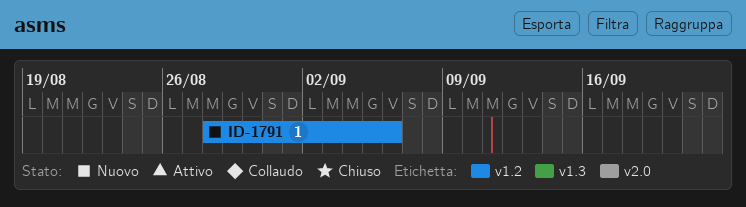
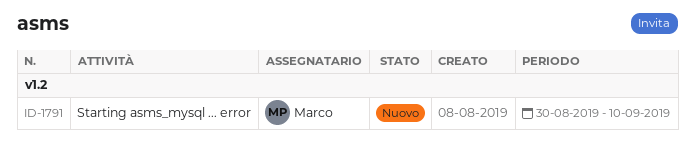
ID-1791, start: Aug 28 -> Aug 30
ID-1791, due: Sep 6 -> Sep 10

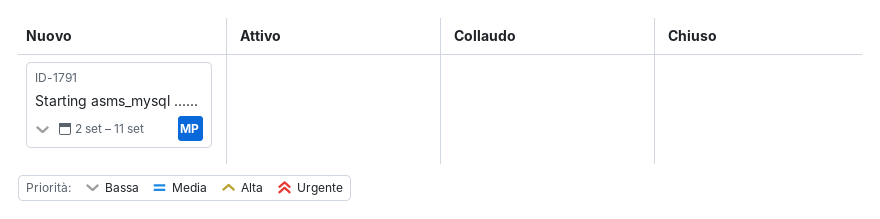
ID-1791, start: Aug 30 -> Sep 2
ID-1791, due: Sep 10 -> Sep 11

